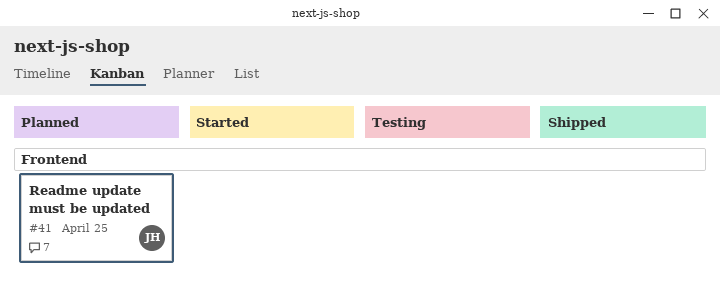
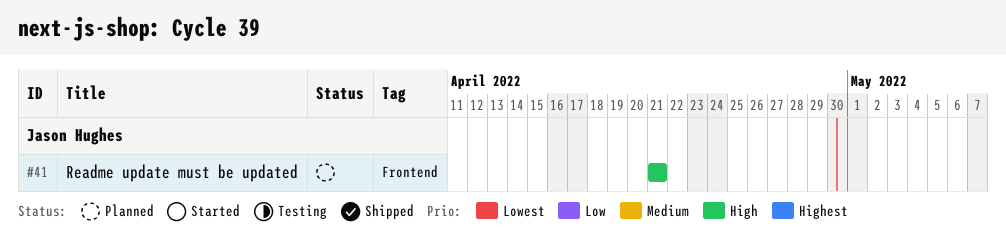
#41, due: Apr 25 -> Apr 21

